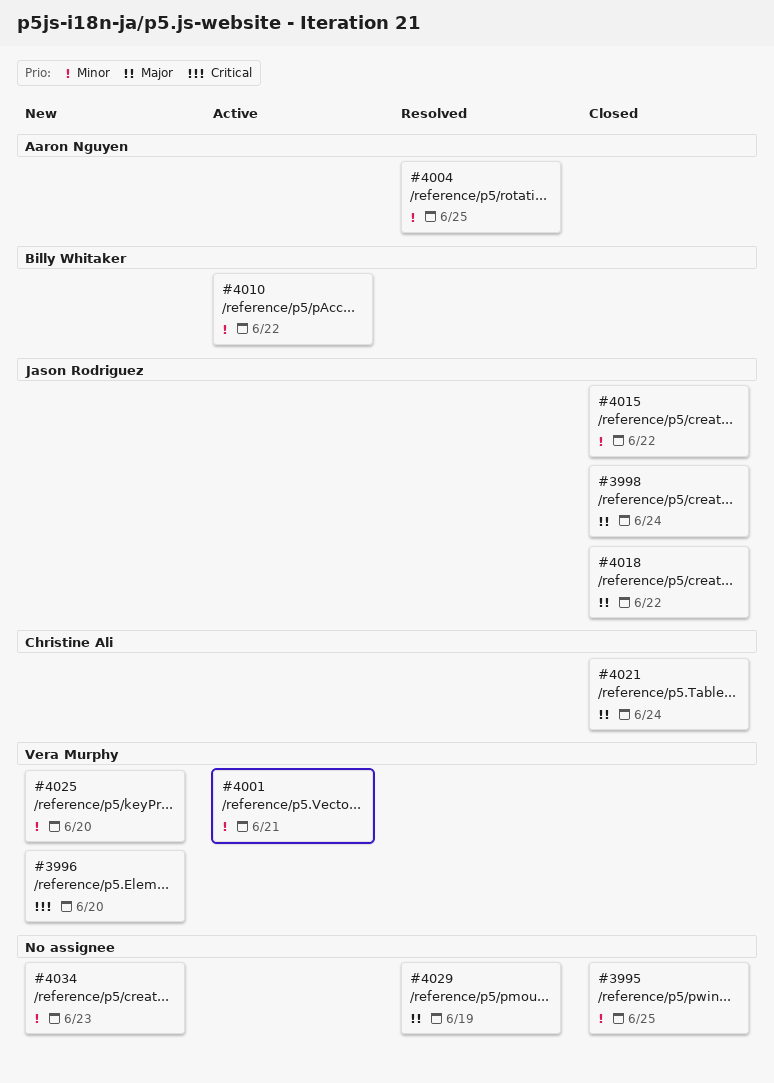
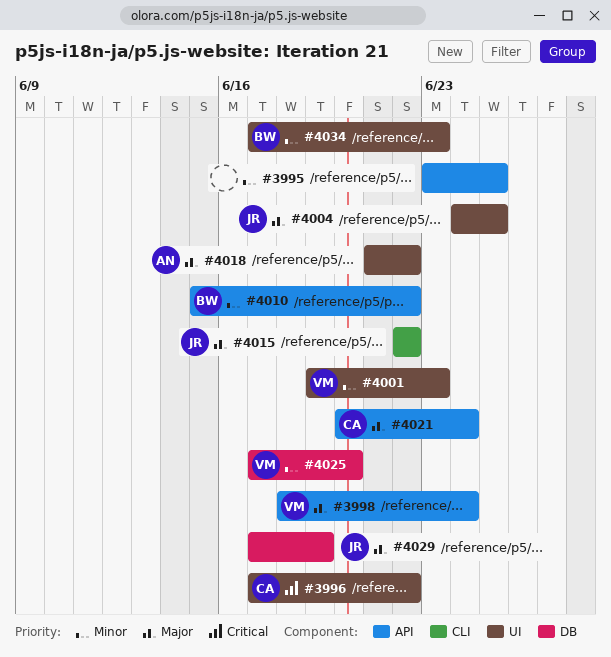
#3996, owner: Vera Murphy -> Christine Ali
#3996, due: Jun 20 -> Jun 22
#3998, owner: Jason Rodriguez -> Vera Murphy
#4001, due: Jun 21 -> Jun 23
#4004, owner: Aaron Nguyen -> Jason Rodriguez
#4004, priority: Minor -> Major
#4015, priority: Minor -> Major
#4018, owner: Jason Rodriguez -> Aaron Nguyen
#4029, owner: none -> Jason Rodriguez
#4034, owner: none -> Billy Whitaker

